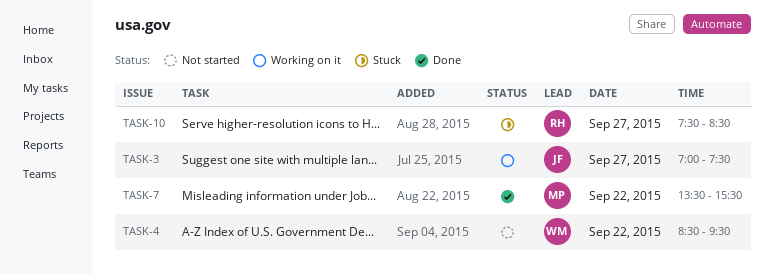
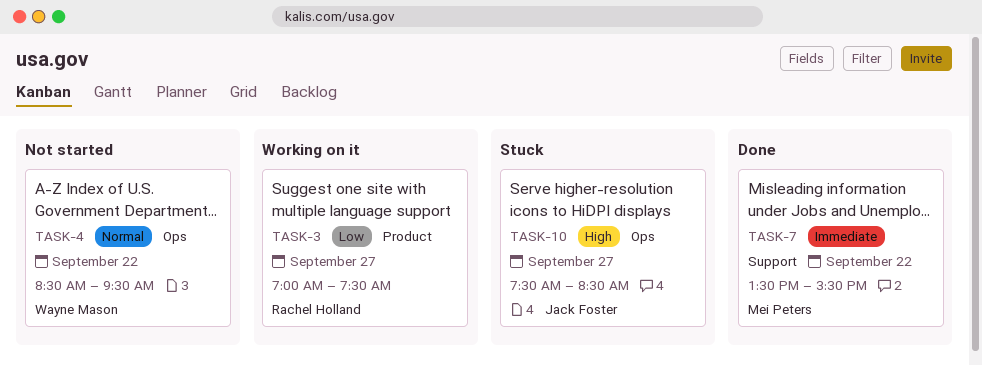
TASK-3, owner: Jack Foster -> Rachel Holland
TASK-10, owner: Rachel Holland -> Jack Foster

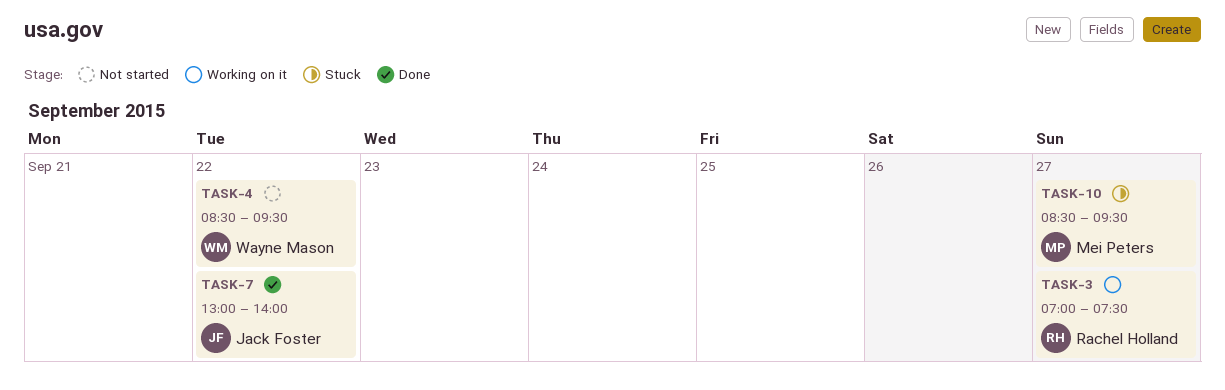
TASK-7, owner: Mei Peters -> Jack Foster
TASK-7, begins: 13:30 -> 13:00
TASK-7, ends: 15:30 -> 14:00
TASK-10, owner: Jack Foster -> Mei Peters
TASK-10, begins: 07:30 -> 08:30
TASK-10, ends: 08:30 -> 09:30

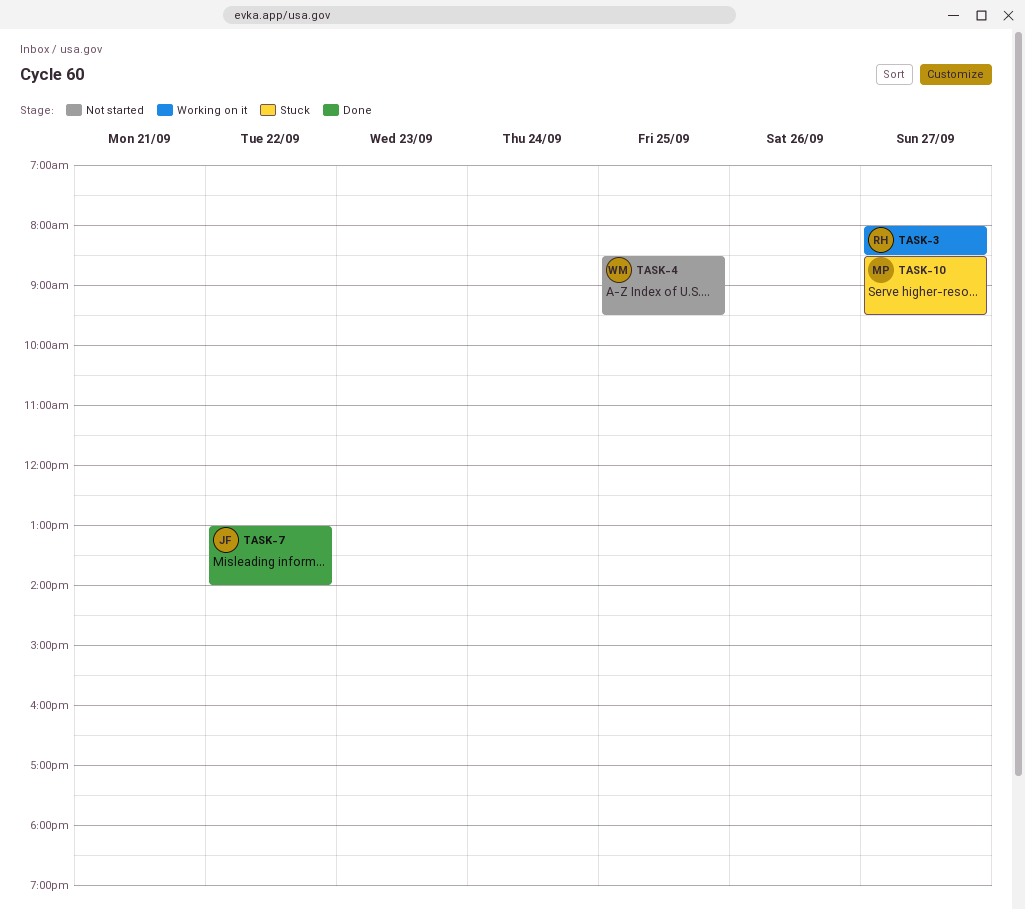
TASK-3, begins: 07:00 -> 08:00
TASK-3, ends: 07:30 -> 08:30
TASK-4, day: Sep 22 -> Sep 25

